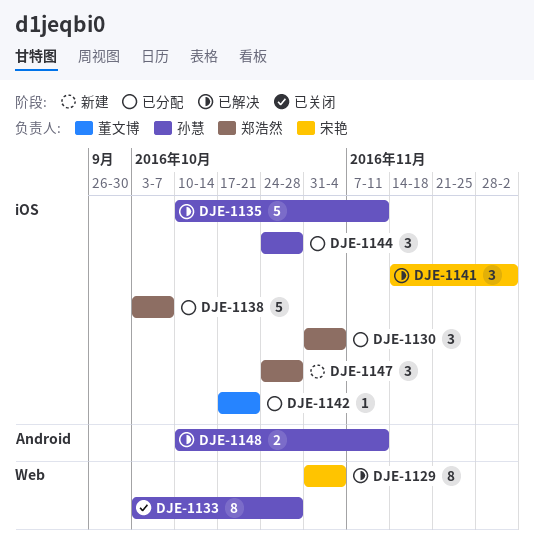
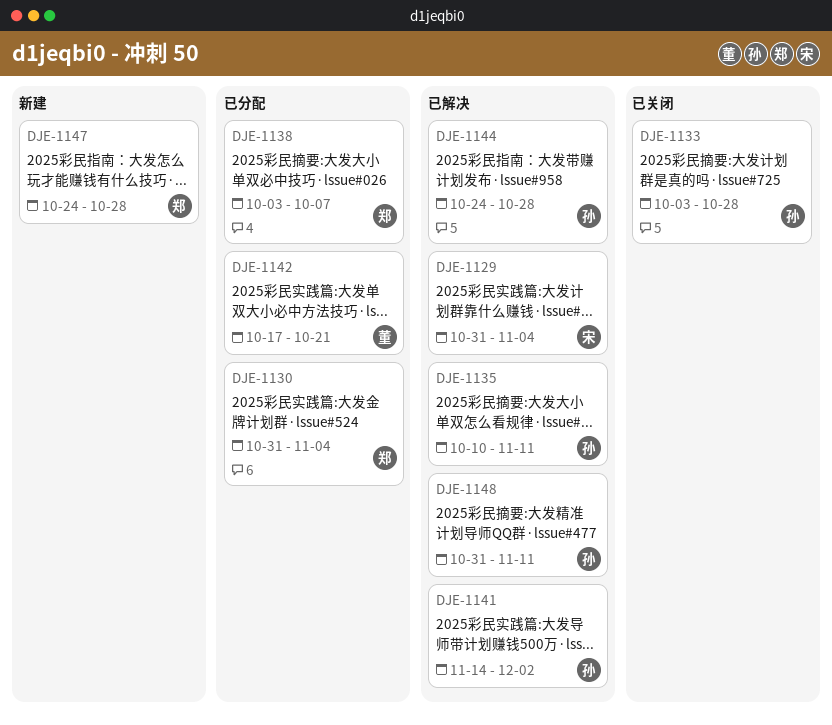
DJE-1141, owner: 宋艳 -> 孙慧
DJE-1144, status: 已分配 -> 已解决
DJE-1148, start: Oct 10 -> Oct 31

